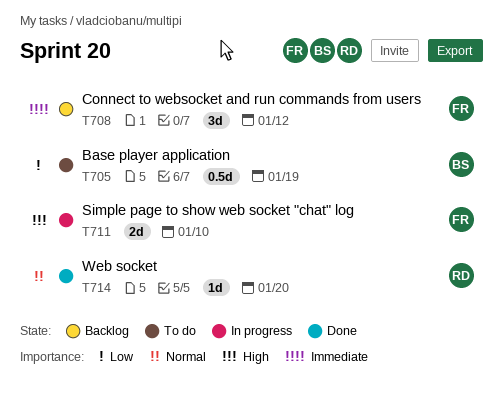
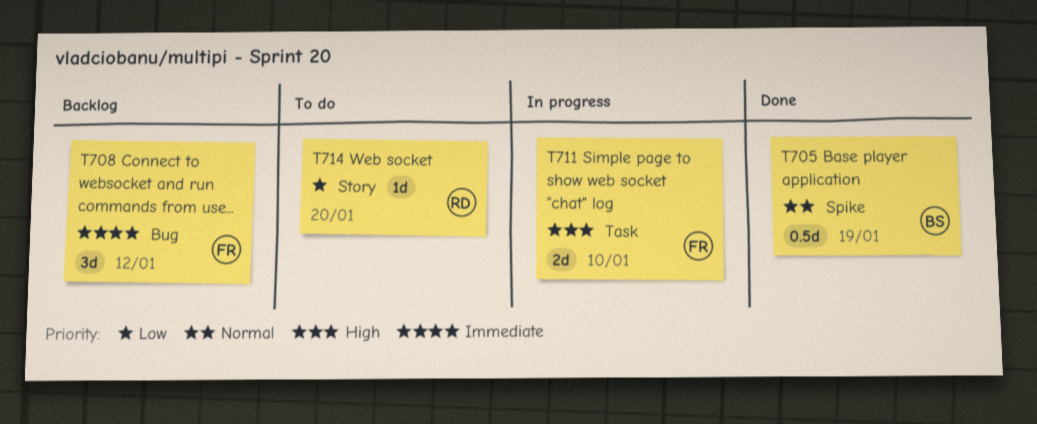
T705, status: To do -> Done
T705, priority: Low -> Normal
T714, status: Done -> To do
T714, priority: Normal -> Low

